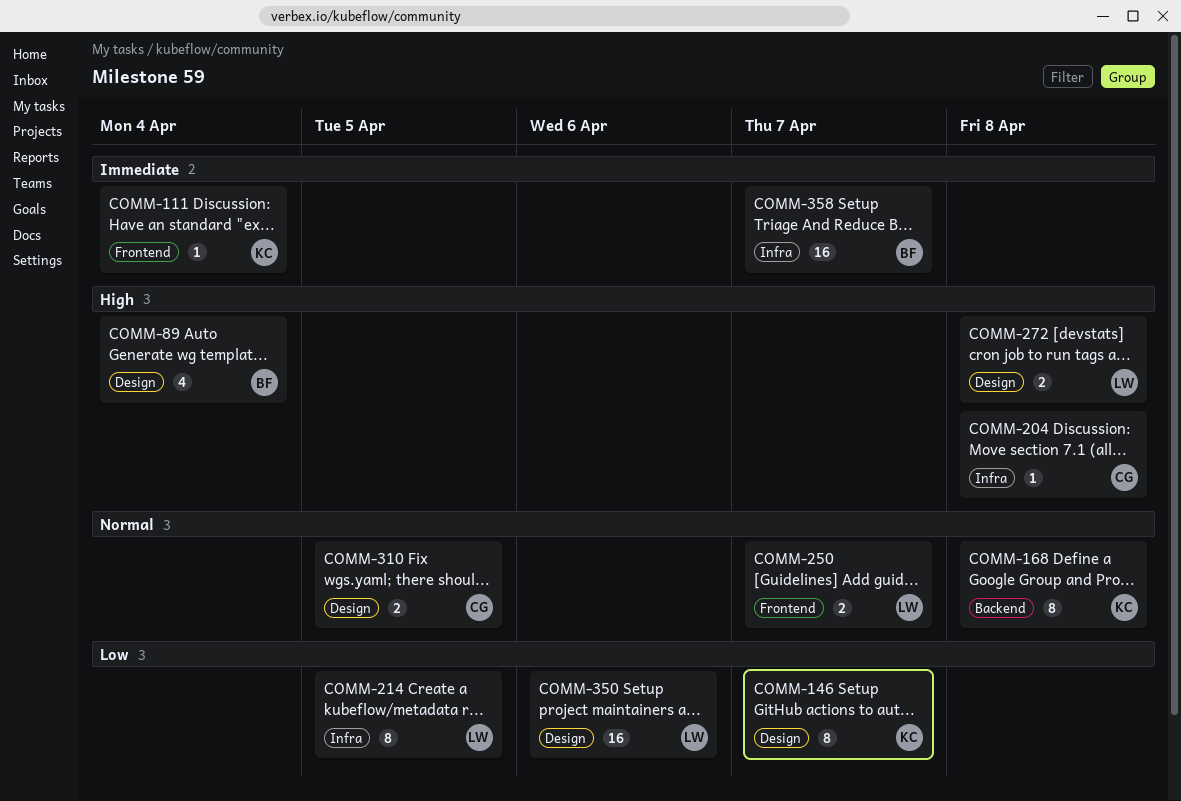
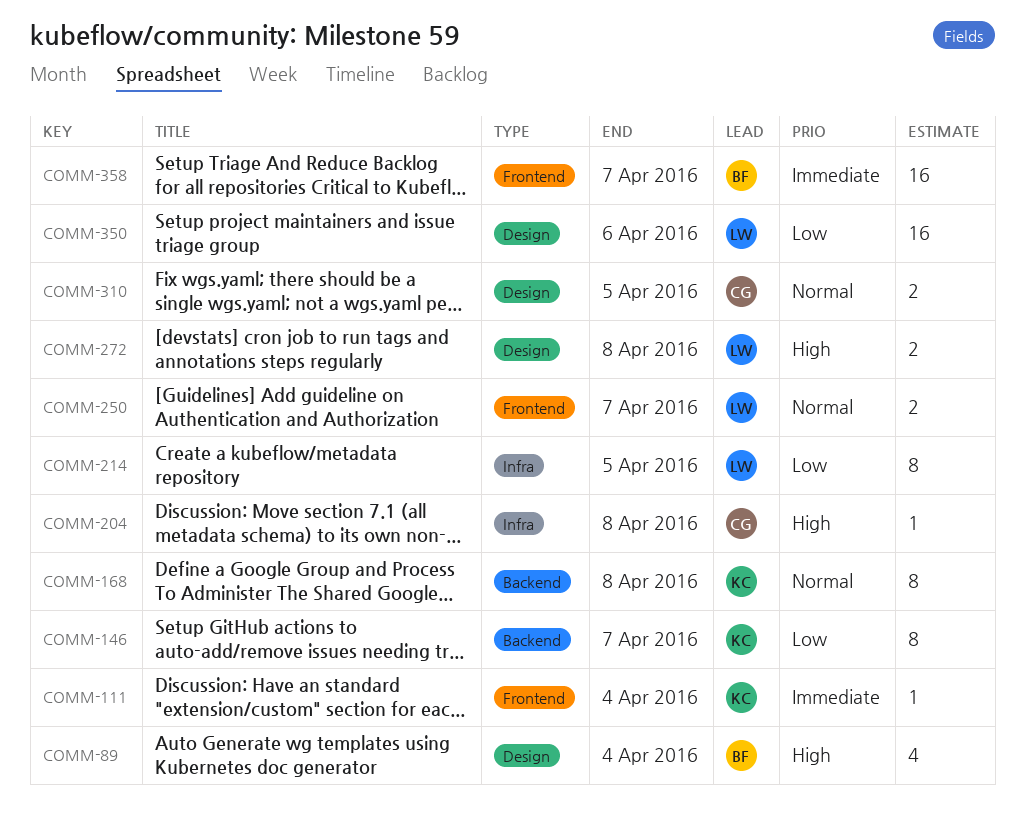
COMM-146, label: Design -> Backend
COMM-358, label: Infra -> Frontend

